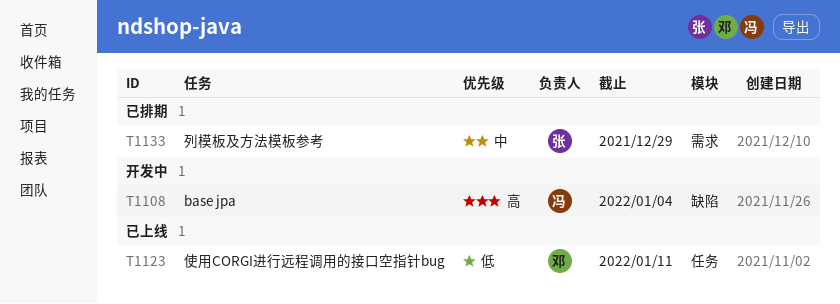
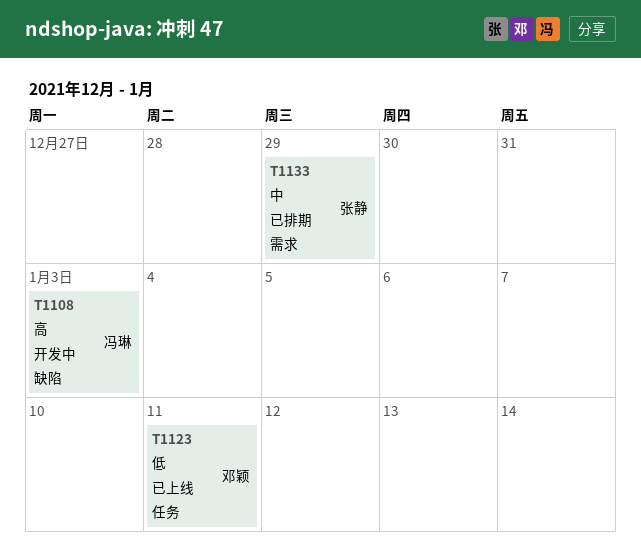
T1108, due: Jan 4 -> Jan 3

